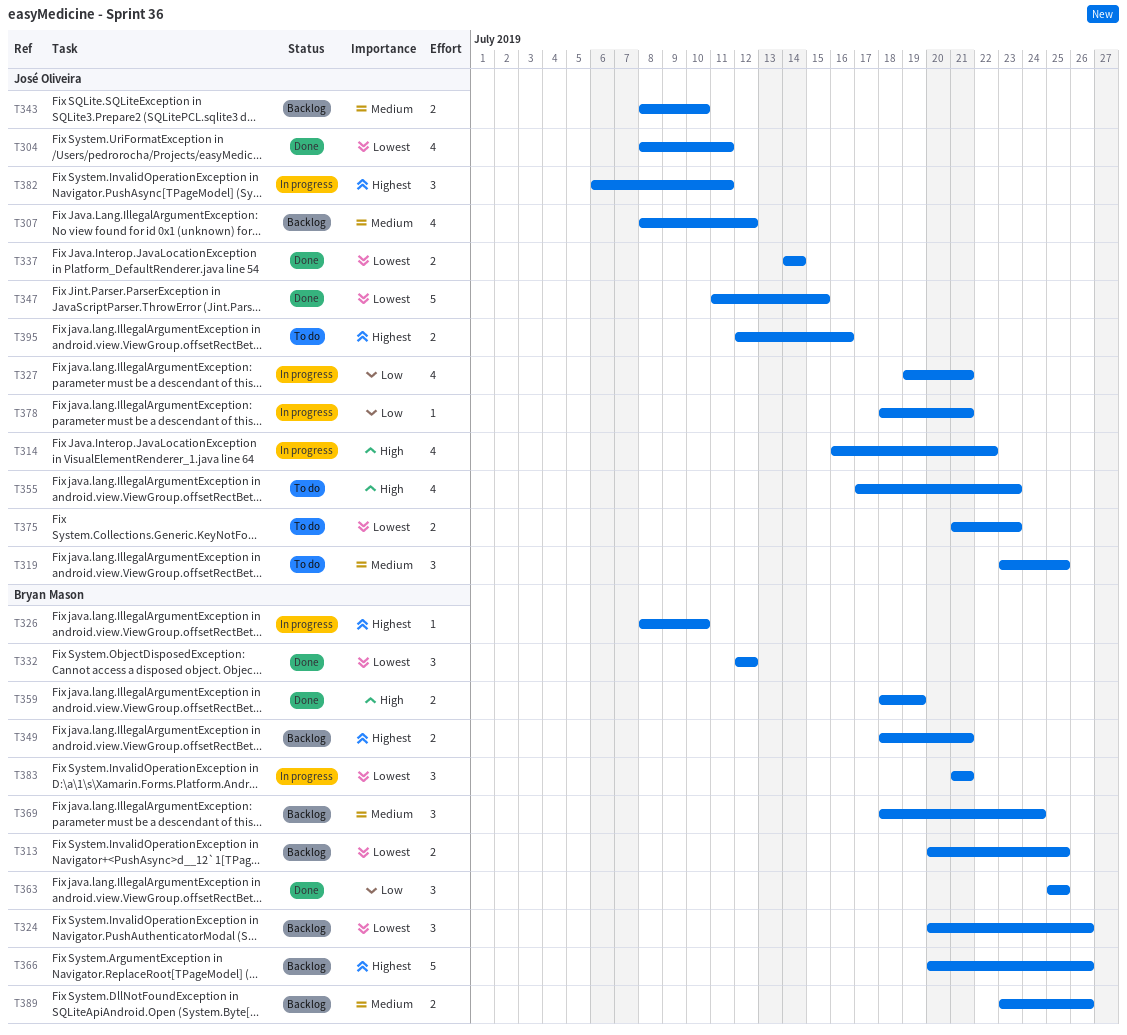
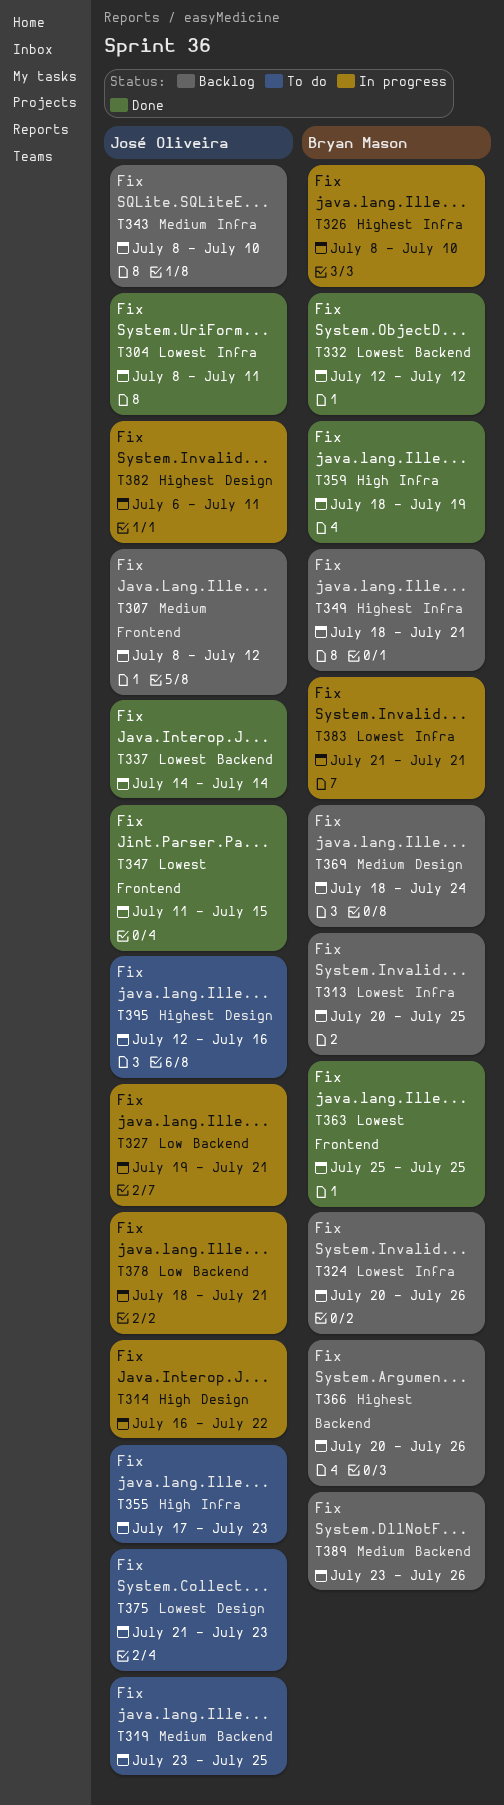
T363, priority: Low -> Lowest

